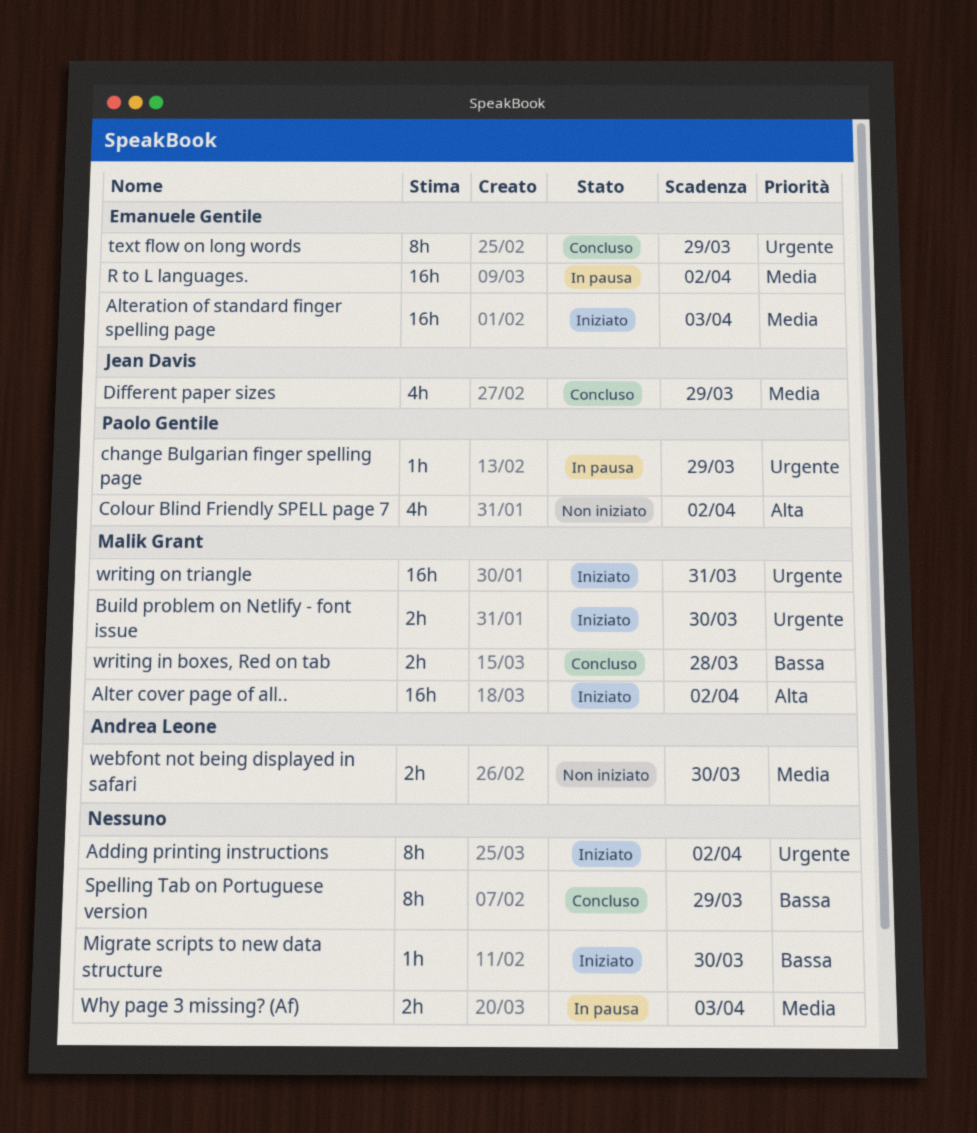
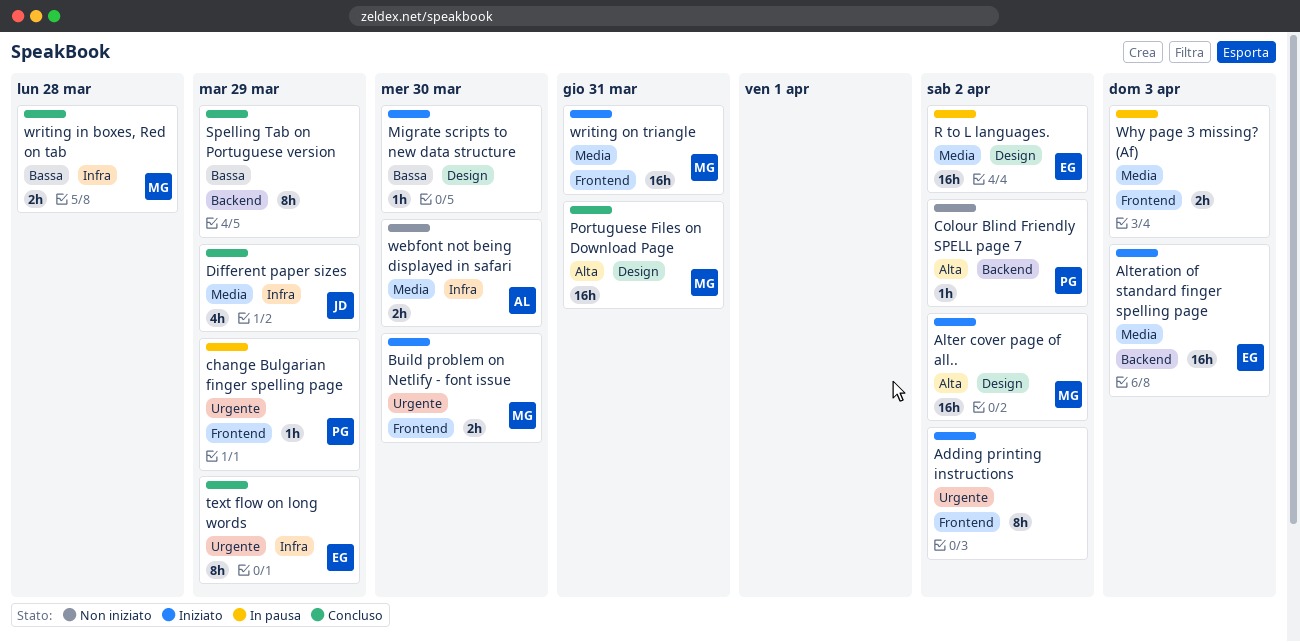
Colour Blind Friendly SPELL page 7, estimate: 4h -> 1h
Portuguese Files on Download Page: none -> present
writing on triangle, priority: Urgente -> Media

